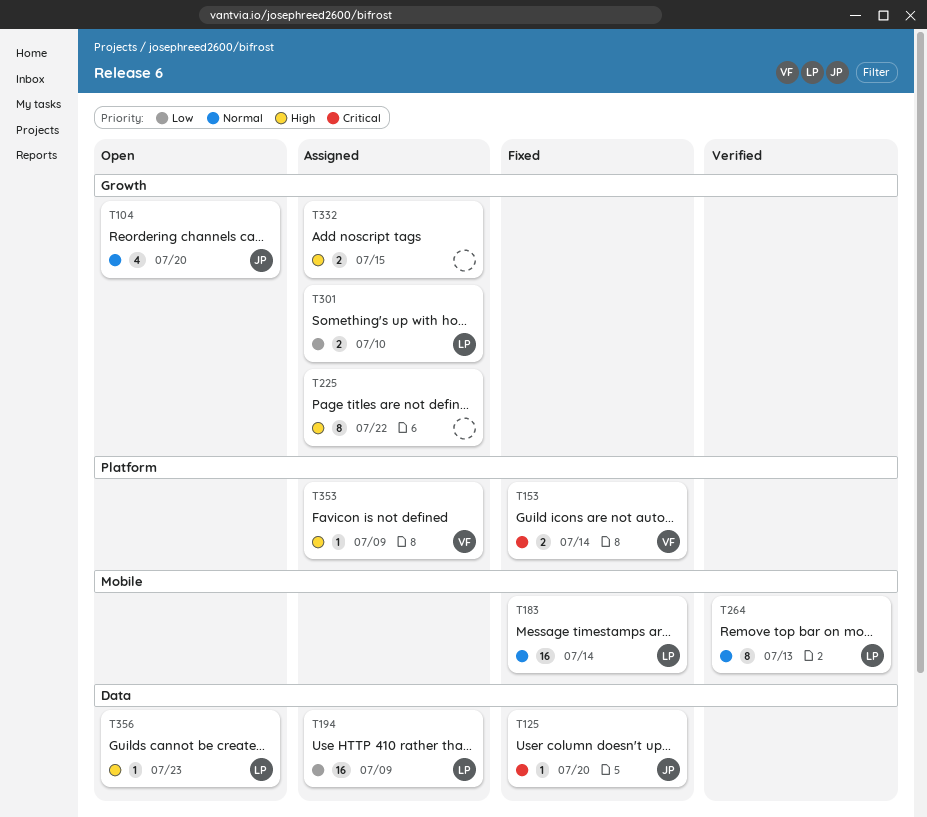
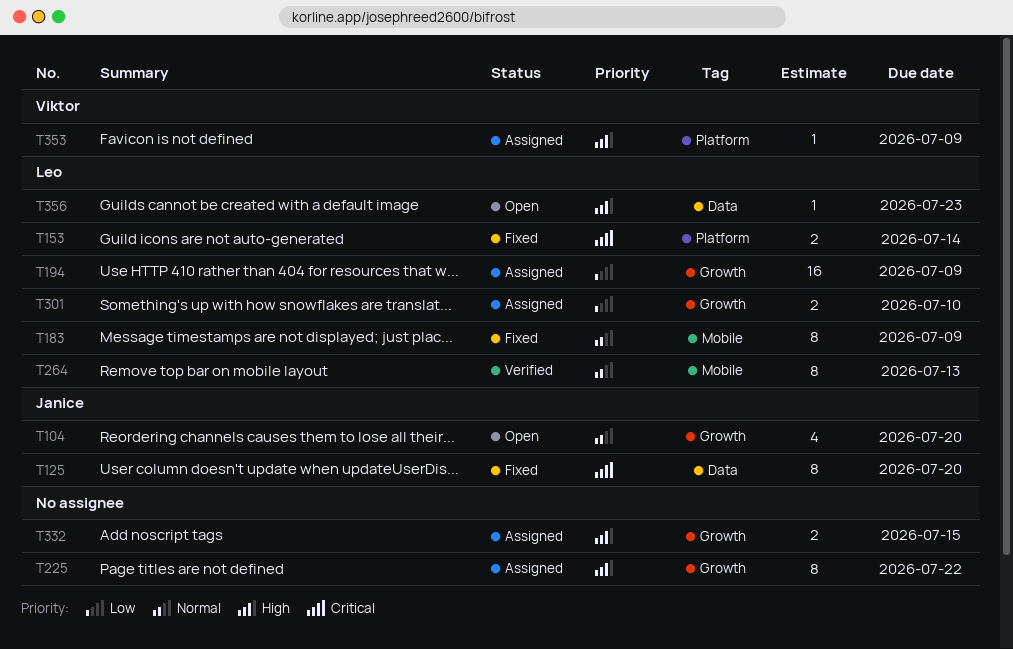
T125, estimate: 1 -> 8
T153, owner: Viktor -> Leo
T183, estimate: 16 -> 8
T183, due: Jul 14 -> Jul 9
T194, label: Data -> Growth

